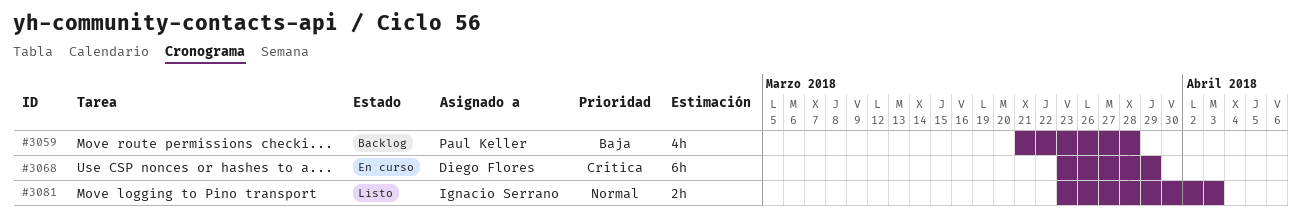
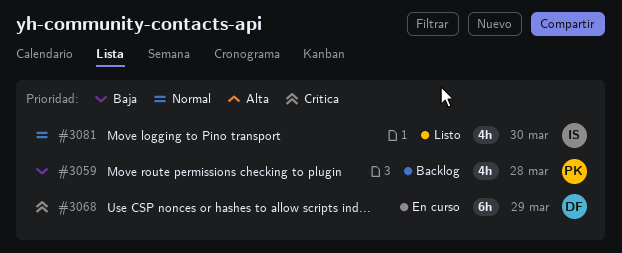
#3081, estimate: 2h -> 4h
#3081, due: Apr 3 -> Mar 30

